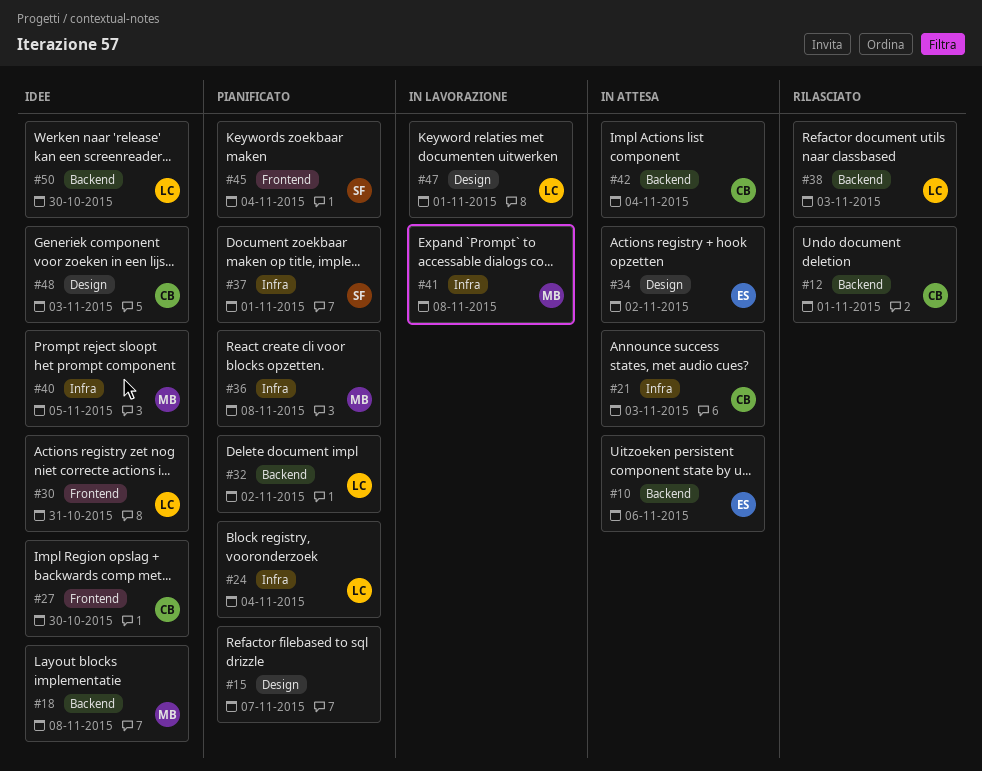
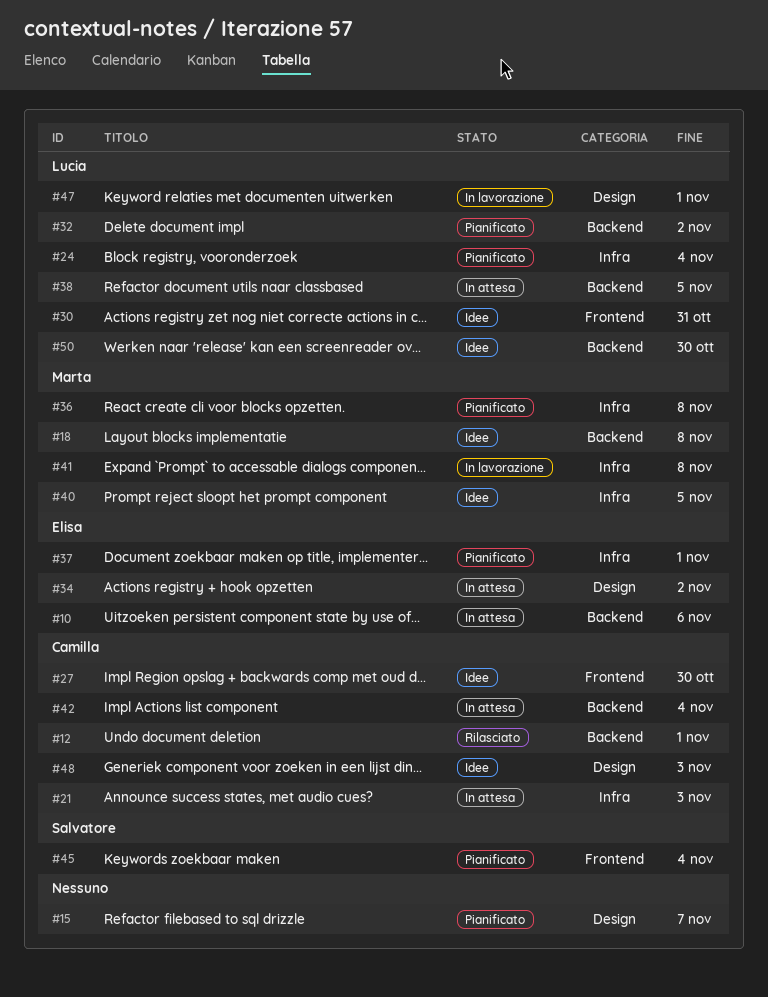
#37, owner: Salvatore -> Elisa
#38, status: Rilasciato -> In attesa
#38, due: Nov 3 -> Nov 5

